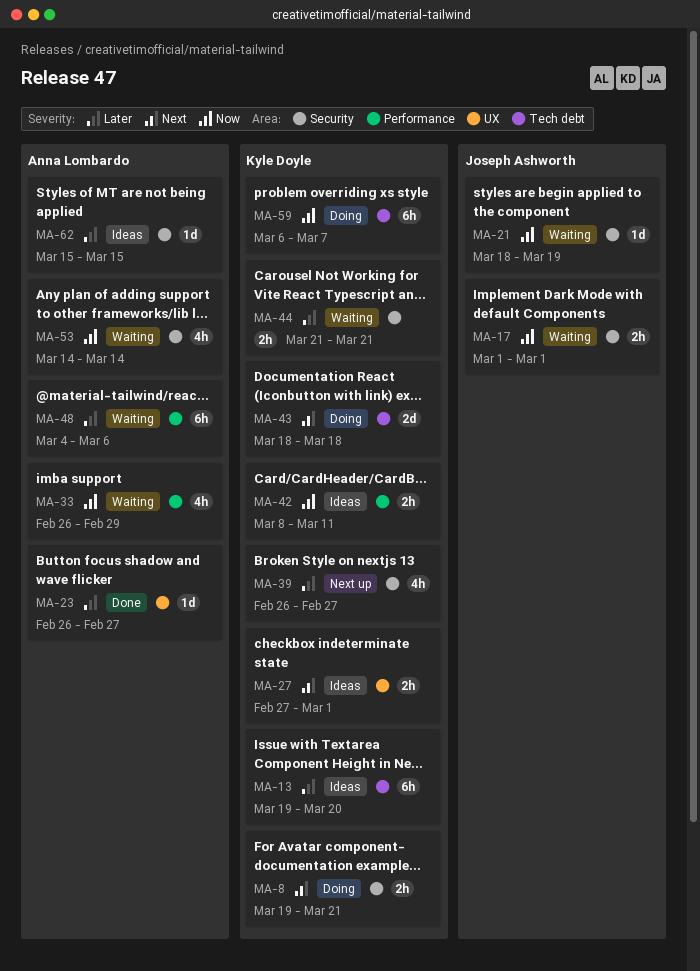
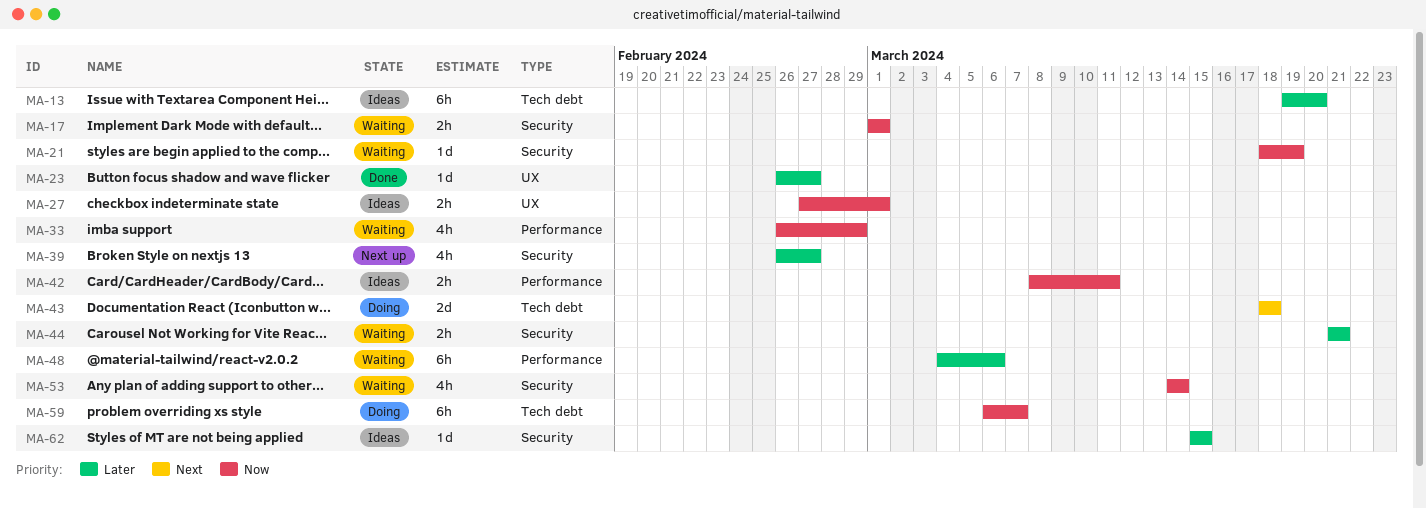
MA-8: present -> none
MA-27, priority: Next -> Now

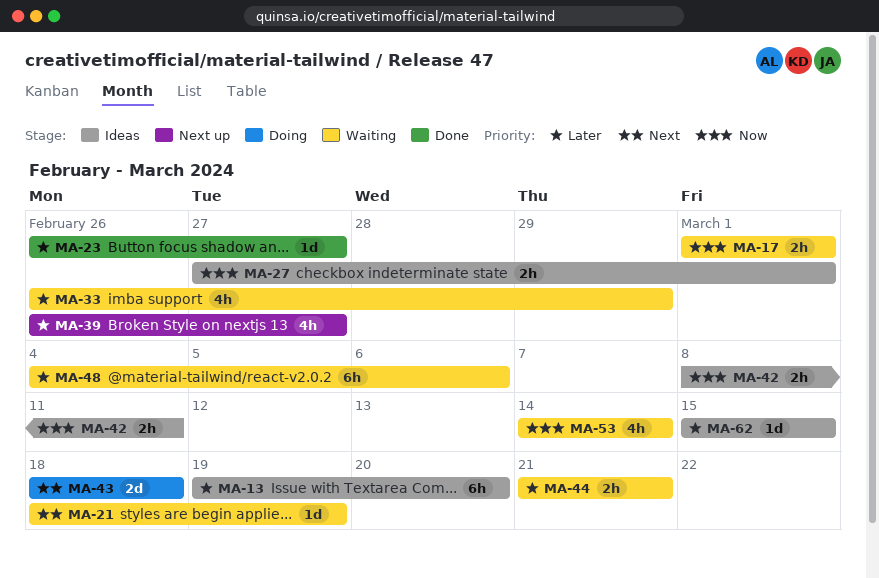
MA-21, priority: Now -> Next
MA-33, priority: Now -> Later
MA-59: present -> none

